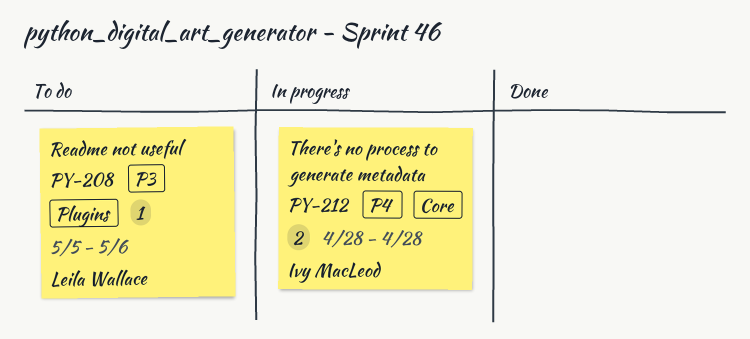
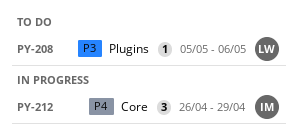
PY-212, estimate: 2 -> 3
PY-212, start: Apr 28 -> Apr 26
PY-212, due: Apr 28 -> Apr 29

